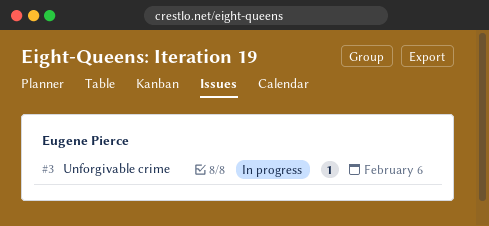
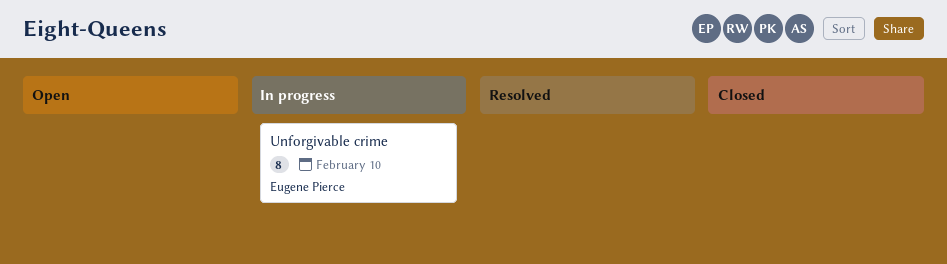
Unforgivable crime, estimate: 1 -> 8
Unforgivable crime, due: Feb 6 -> Feb 10

